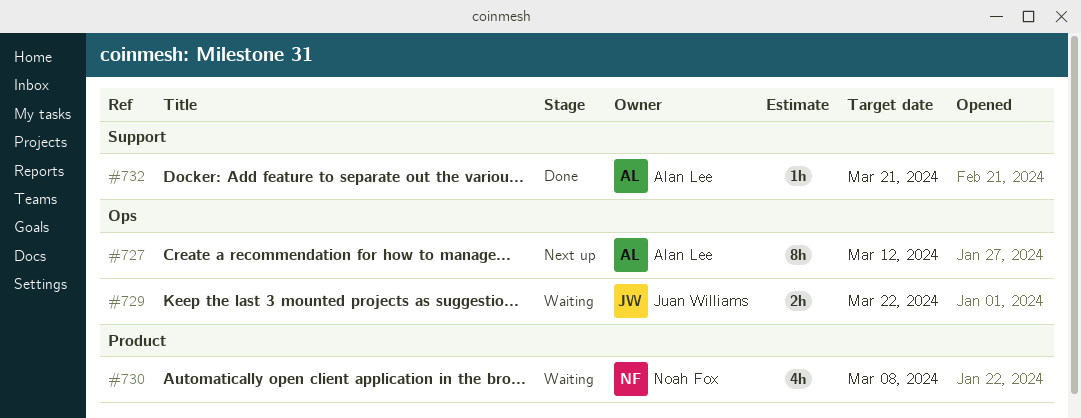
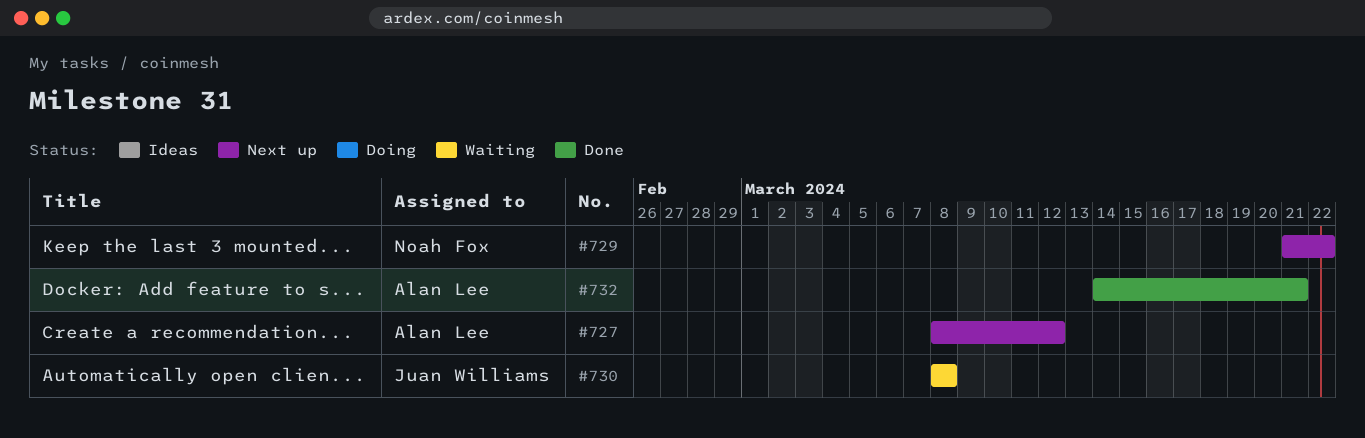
#729, status: Waiting -> Next up
#729, owner: Juan Williams -> Noah Fox
#730, owner: Noah Fox -> Juan Williams

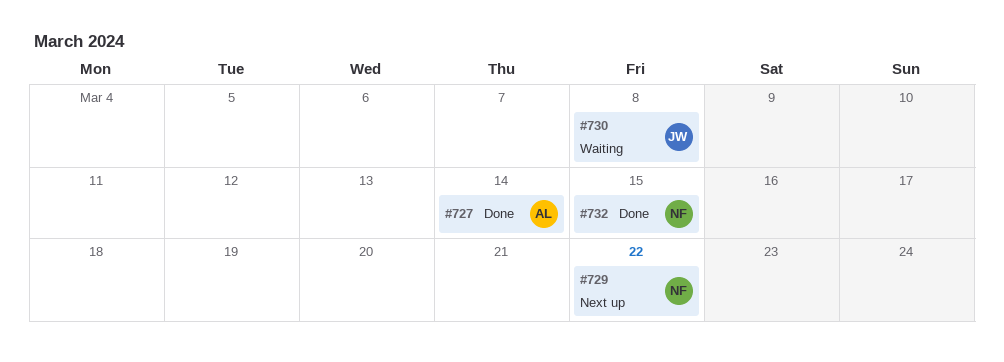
#727, status: Next up -> Done
#727, due: Mar 12 -> Mar 14
#732, owner: Alan Lee -> Noah Fox
#732, due: Mar 21 -> Mar 15

